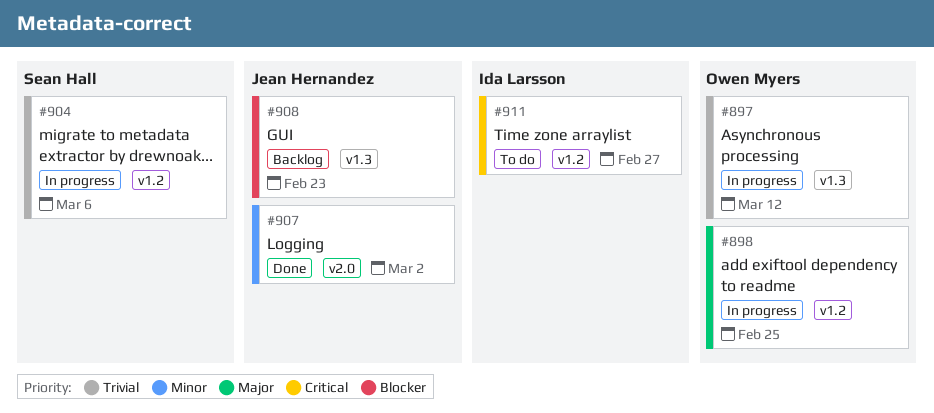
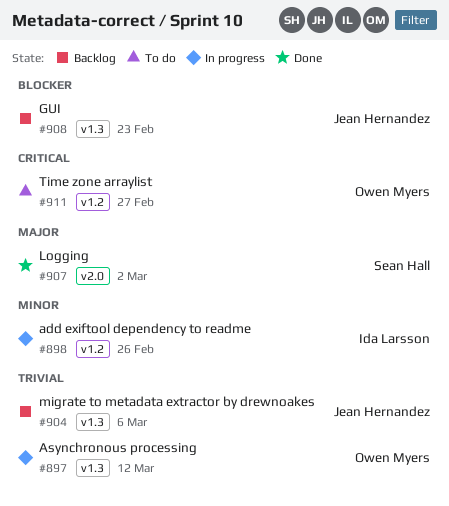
#898, owner: Owen Myers -> Ida Larsson
#898, priority: Major -> Minor
#898, due: Feb 25 -> Feb 26
#904, status: In progress -> Backlog
#904, owner: Sean Hall -> Jean Hernandez
#904, label: v1.2 -> v1.3
#907, owner: Jean Hernandez -> Sean Hall
#907, priority: Minor -> Major
#911, owner: Ida Larsson -> Owen Myers

